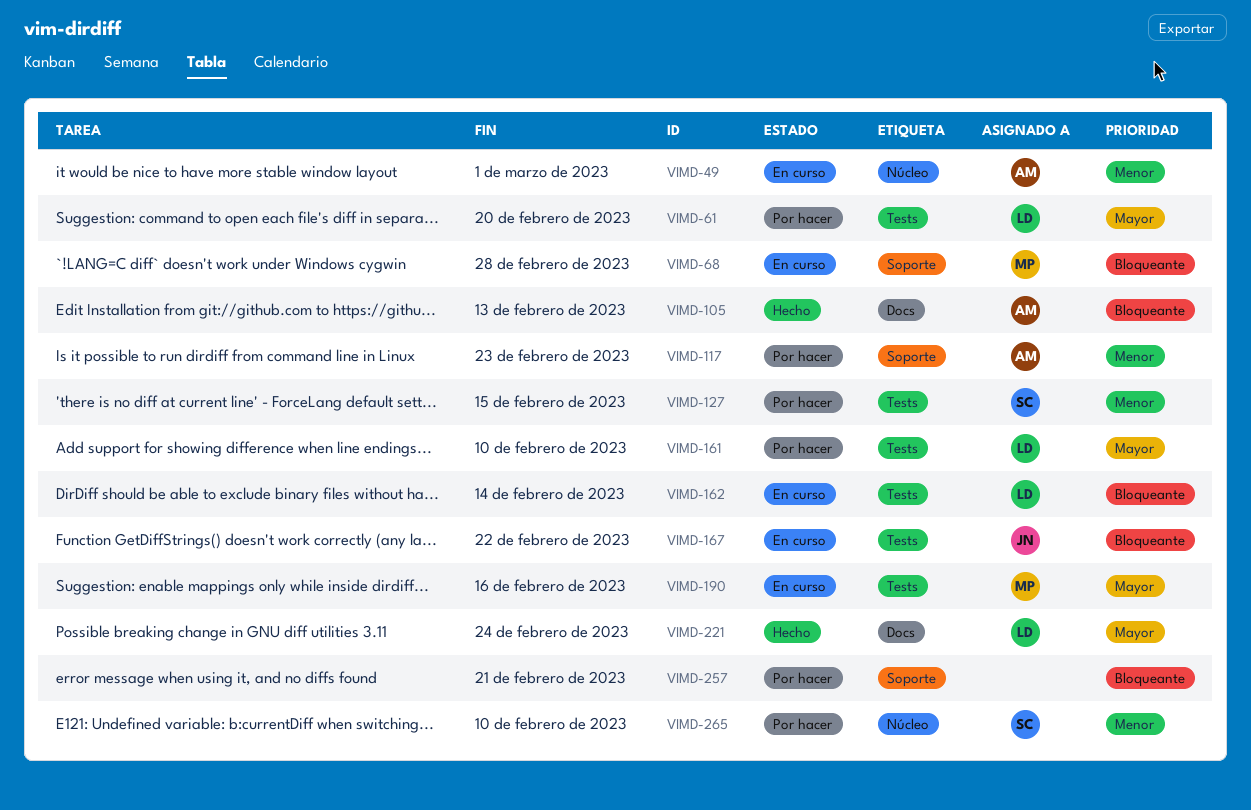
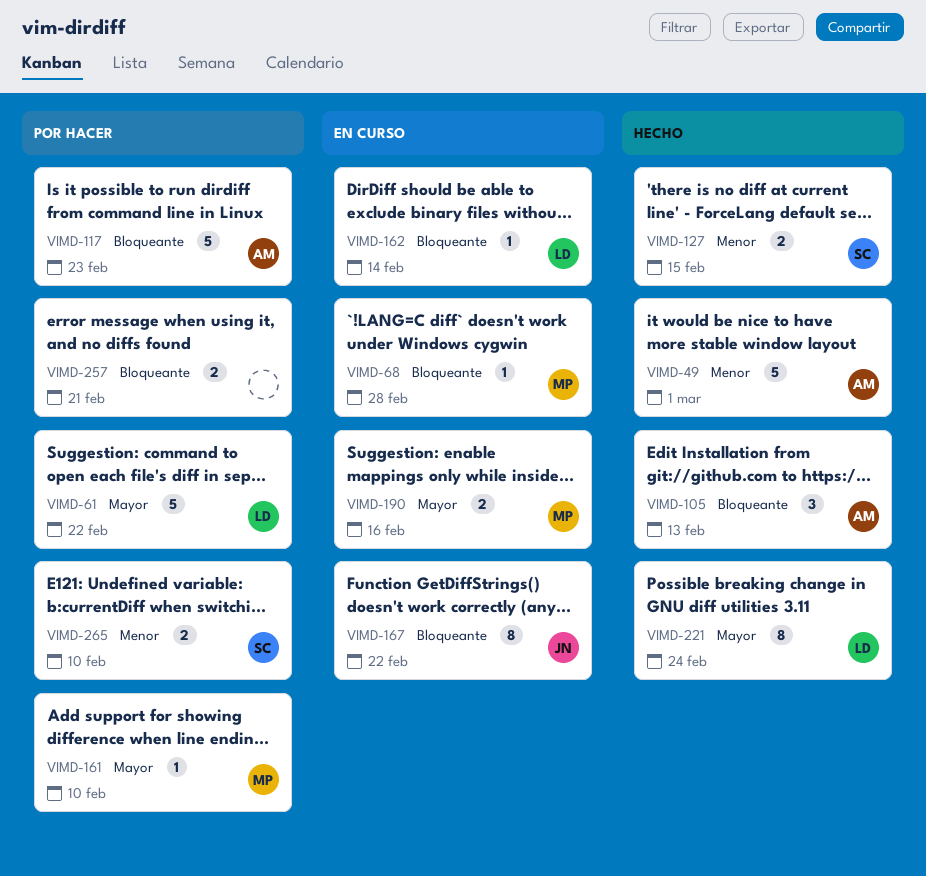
VIMD-49, status: En curso -> Hecho
VIMD-61, due: Feb 20 -> Feb 22
VIMD-117, priority: Menor -> Bloqueante
VIMD-127, status: Por hacer -> Hecho
VIMD-161, owner: LD -> MP

